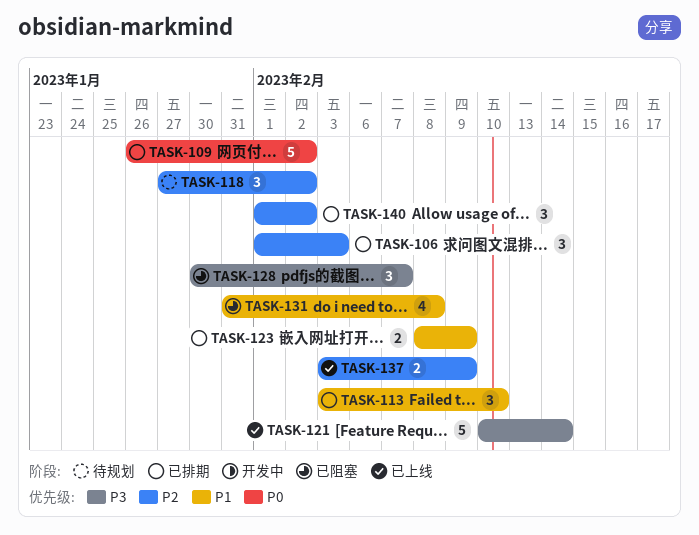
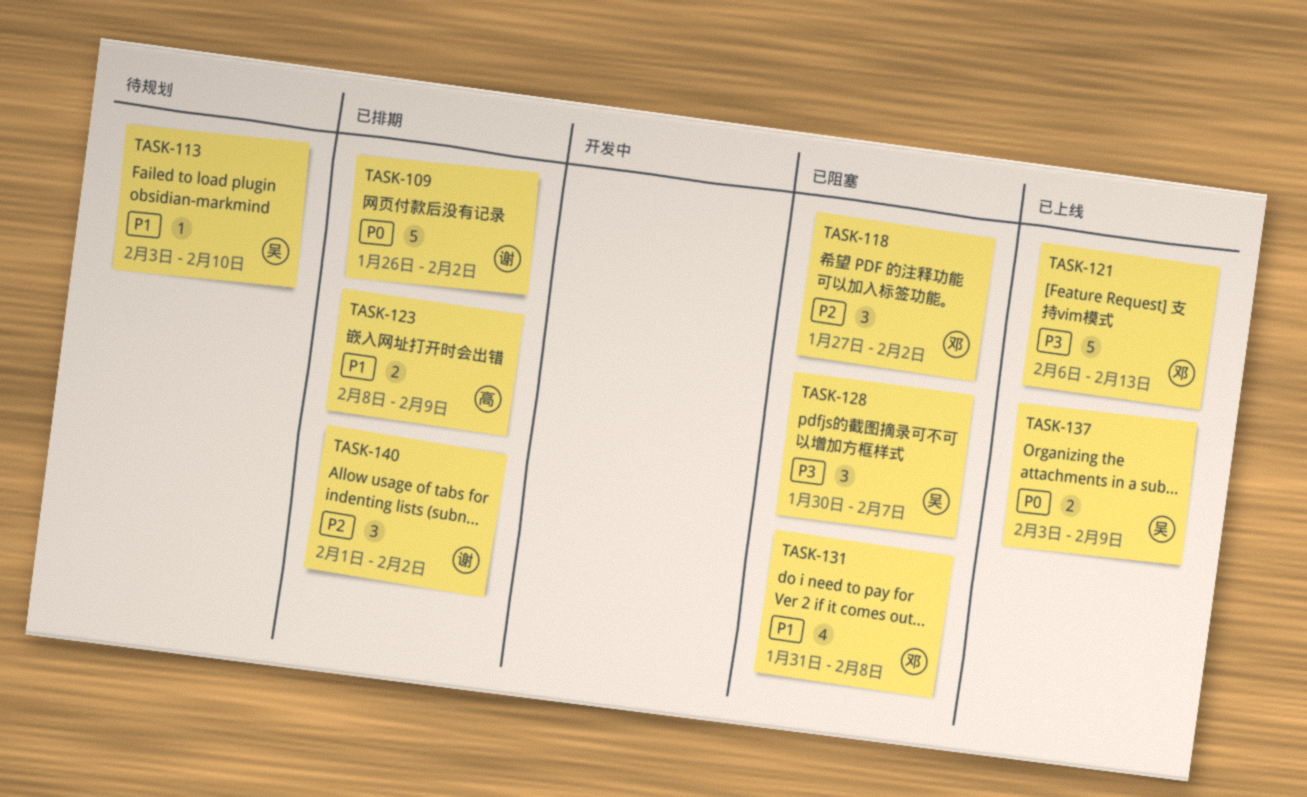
TASK-106: present -> none
TASK-113, status: 已排期 -> 待规划
TASK-113, estimate: 3 -> 1
TASK-118, status: 待规划 -> 已阻塞
TASK-121, start: Feb 10 -> Feb 6
TASK-121, due: Feb 14 -> Feb 13
TASK-137, priority: P2 -> P0

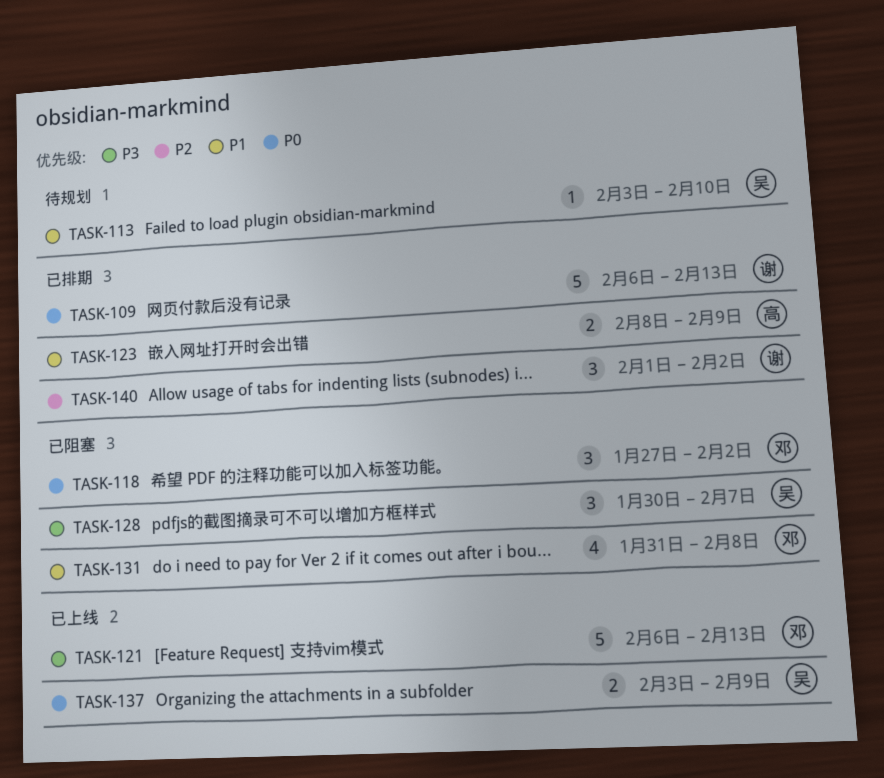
TASK-109, start: Jan 26 -> Feb 6
TASK-109, due: Feb 2 -> Feb 13
TASK-118, priority: P2 -> P0

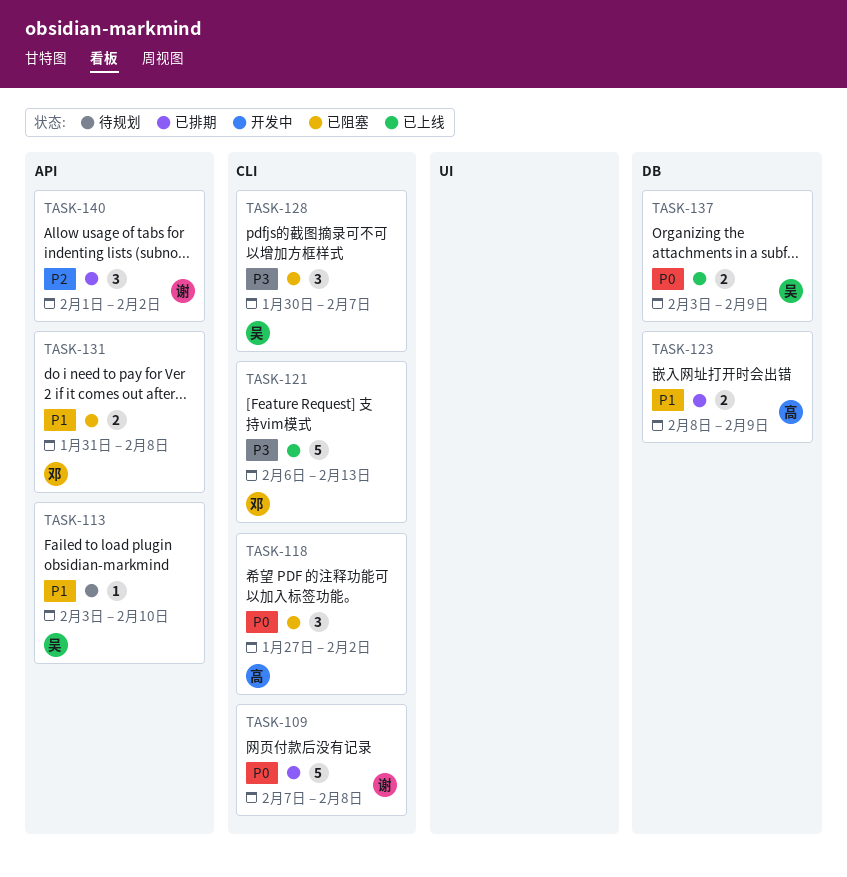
TASK-109, start: Feb 6 -> Feb 7
TASK-109, due: Feb 13 -> Feb 8
TASK-118, owner: 邓 -> 高
TASK-131, estimate: 4 -> 2

